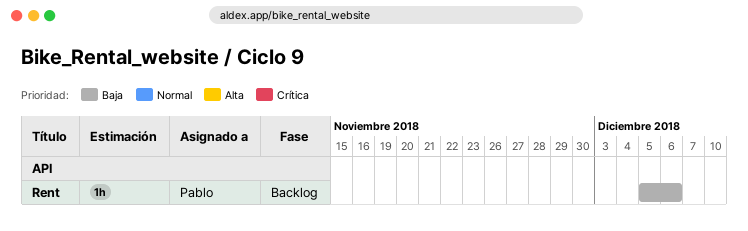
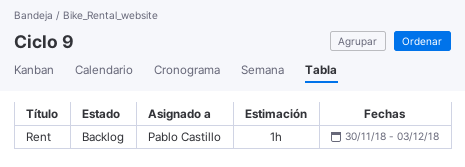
Rent, start: Dec 5 -> Nov 30
Rent, due: Dec 6 -> Dec 3

